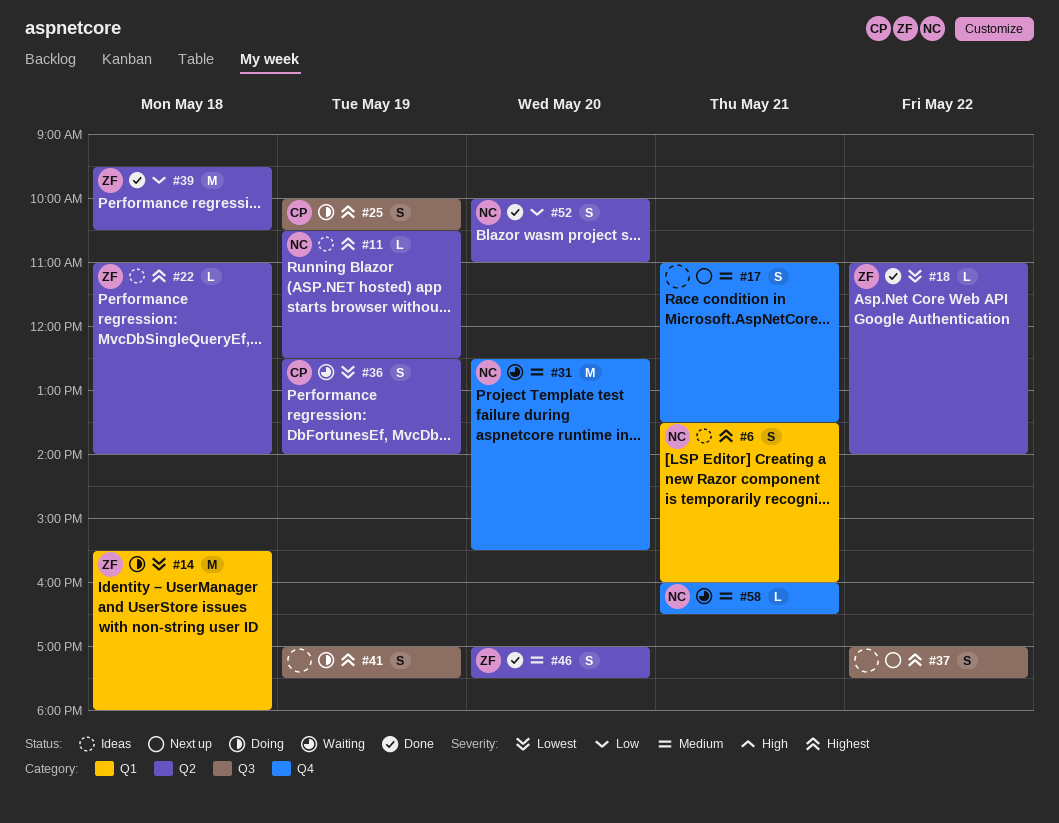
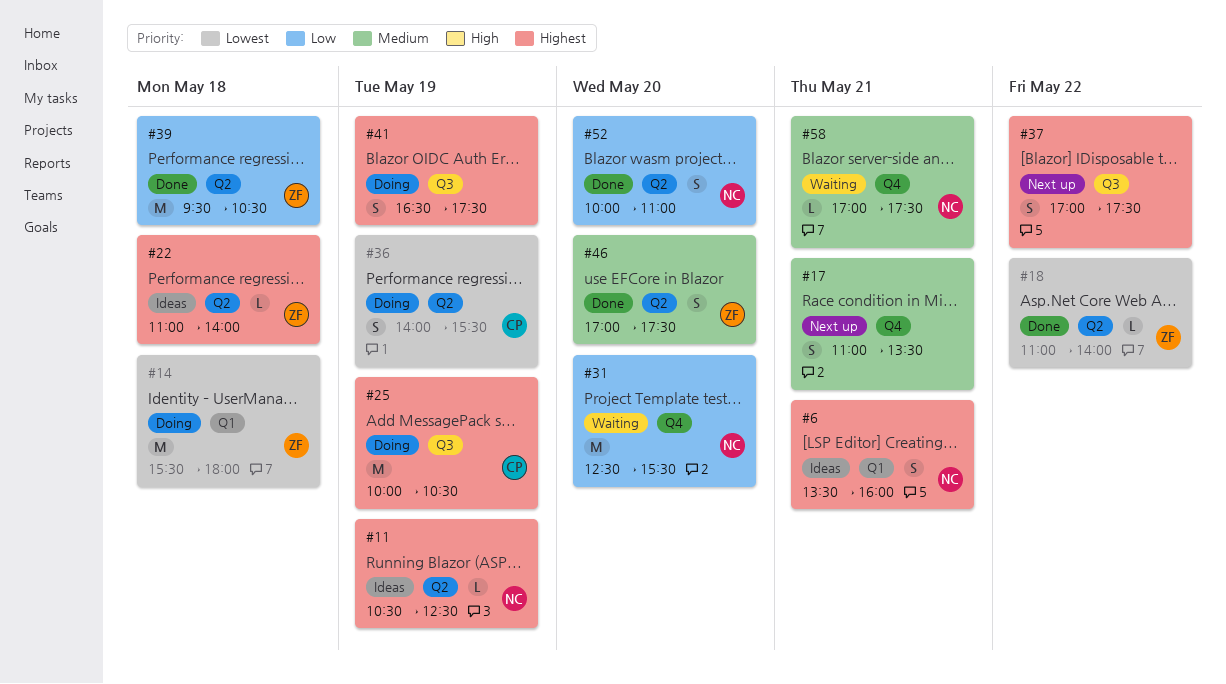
#25, estimate: S -> M
#31, priority: Medium -> Low
#36, status: Waiting -> Doing
#36, begins: 12:30 -> 14:00
#36, ends: 14:00 -> 15:30
#41, begins: 17:00 -> 16:30
#58, begins: 16:00 -> 17:00
#58, ends: 16:30 -> 17:30

